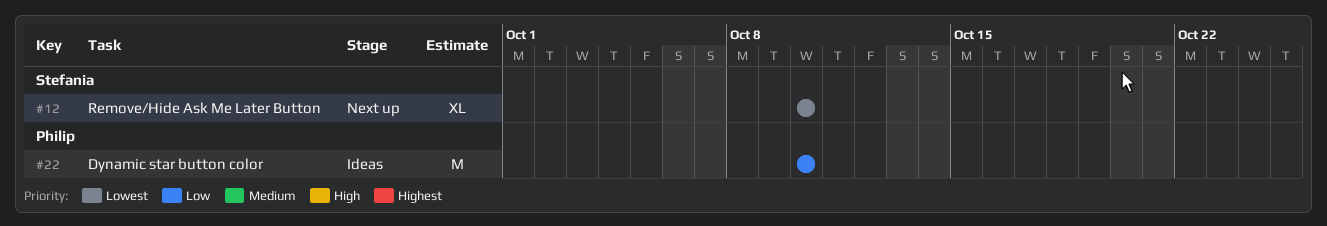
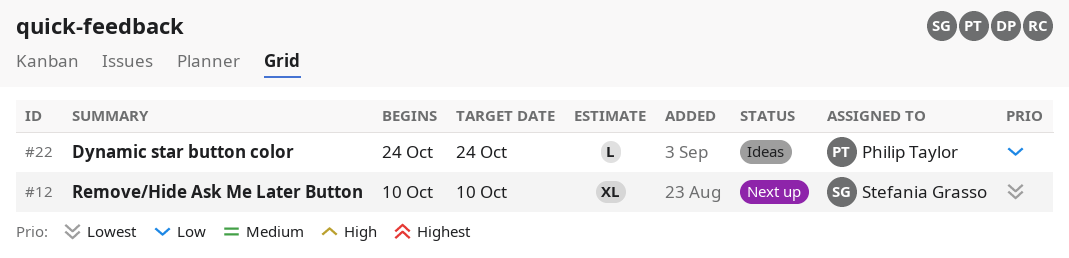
#22, estimate: M -> L
#22, start: Oct 10 -> Oct 24
#22, due: Oct 10 -> Oct 24

